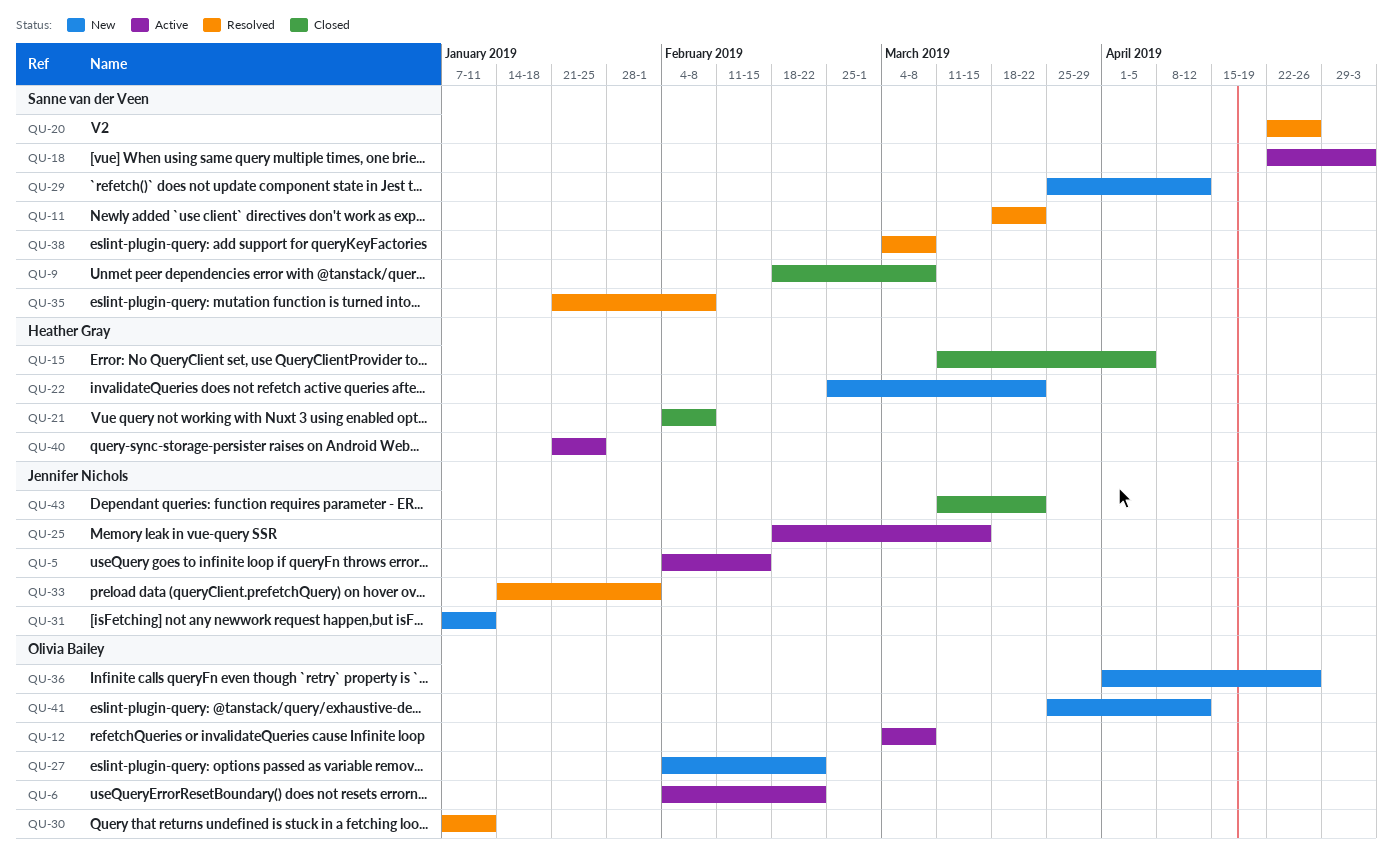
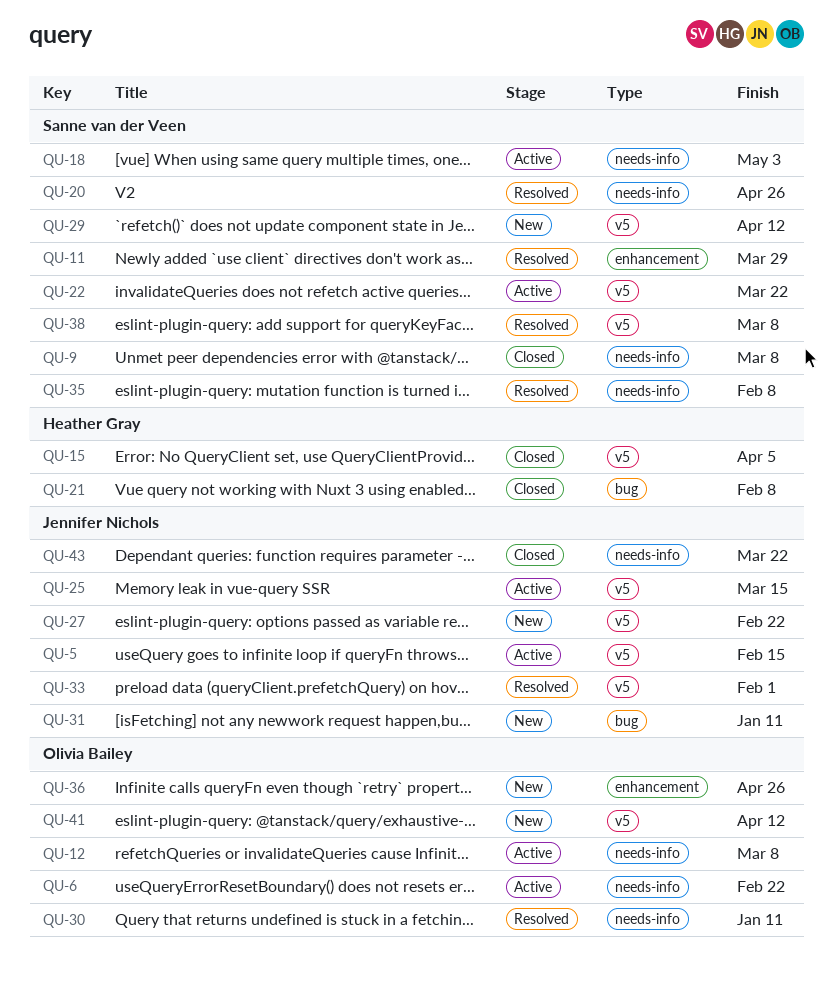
QU-11, due: Mar 22 -> Mar 29
QU-22, status: New -> Active
QU-22, owner: Heather Gray -> Sanne van der Veen
QU-27, owner: Olivia Bailey -> Jennifer Nichols
QU-40: present -> none

